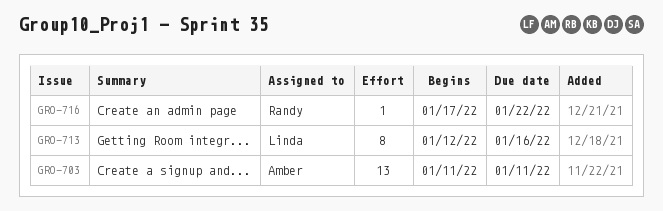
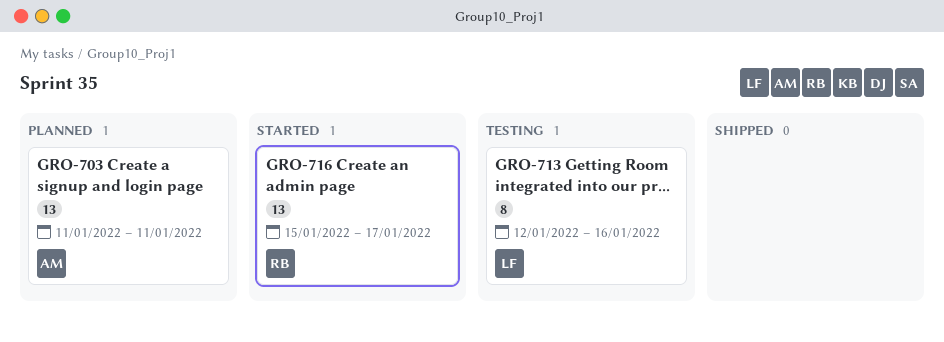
GRO-716, estimate: 1 -> 13
GRO-716, start: Jan 17 -> Jan 15
GRO-716, due: Jan 22 -> Jan 17

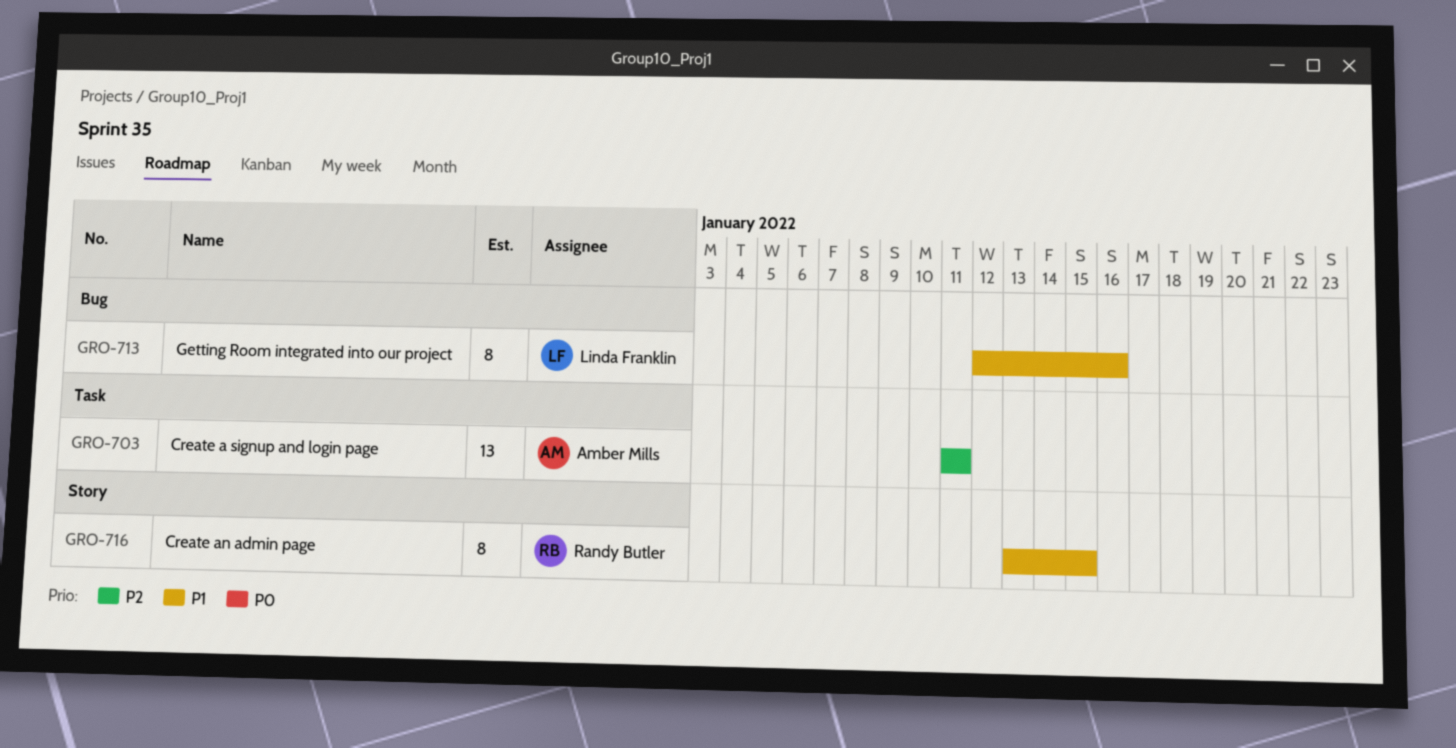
GRO-716, estimate: 13 -> 8
GRO-716, start: Jan 15 -> Jan 13
GRO-716, due: Jan 17 -> Jan 15

